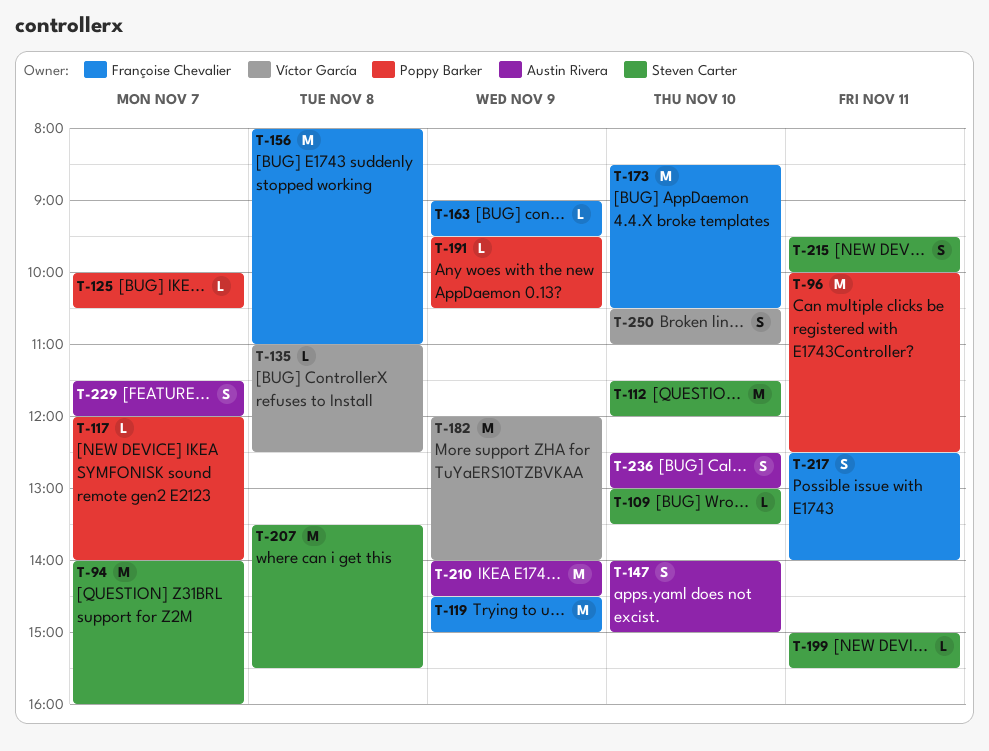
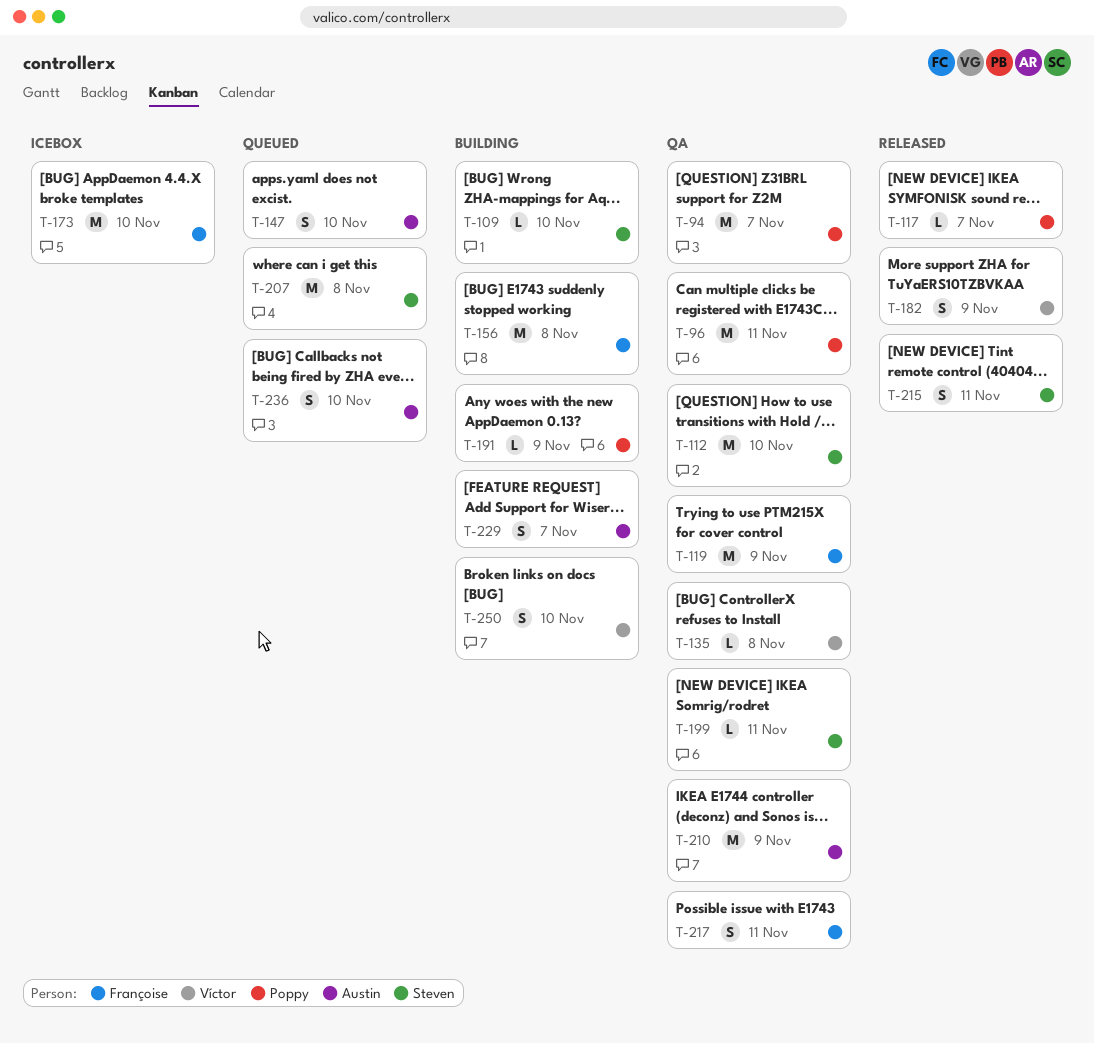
T-94, owner: Steven Carter -> Poppy Barker
T-125: present -> none
T-163: present -> none
T-182, estimate: M -> S

